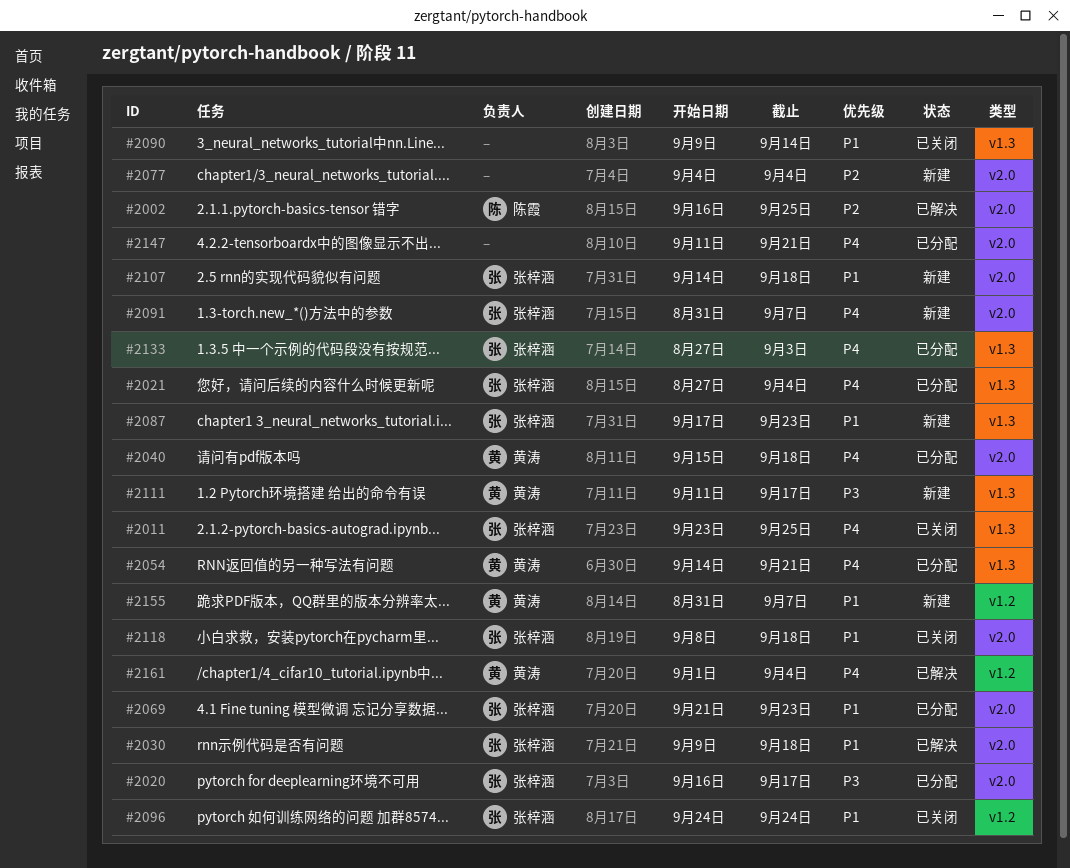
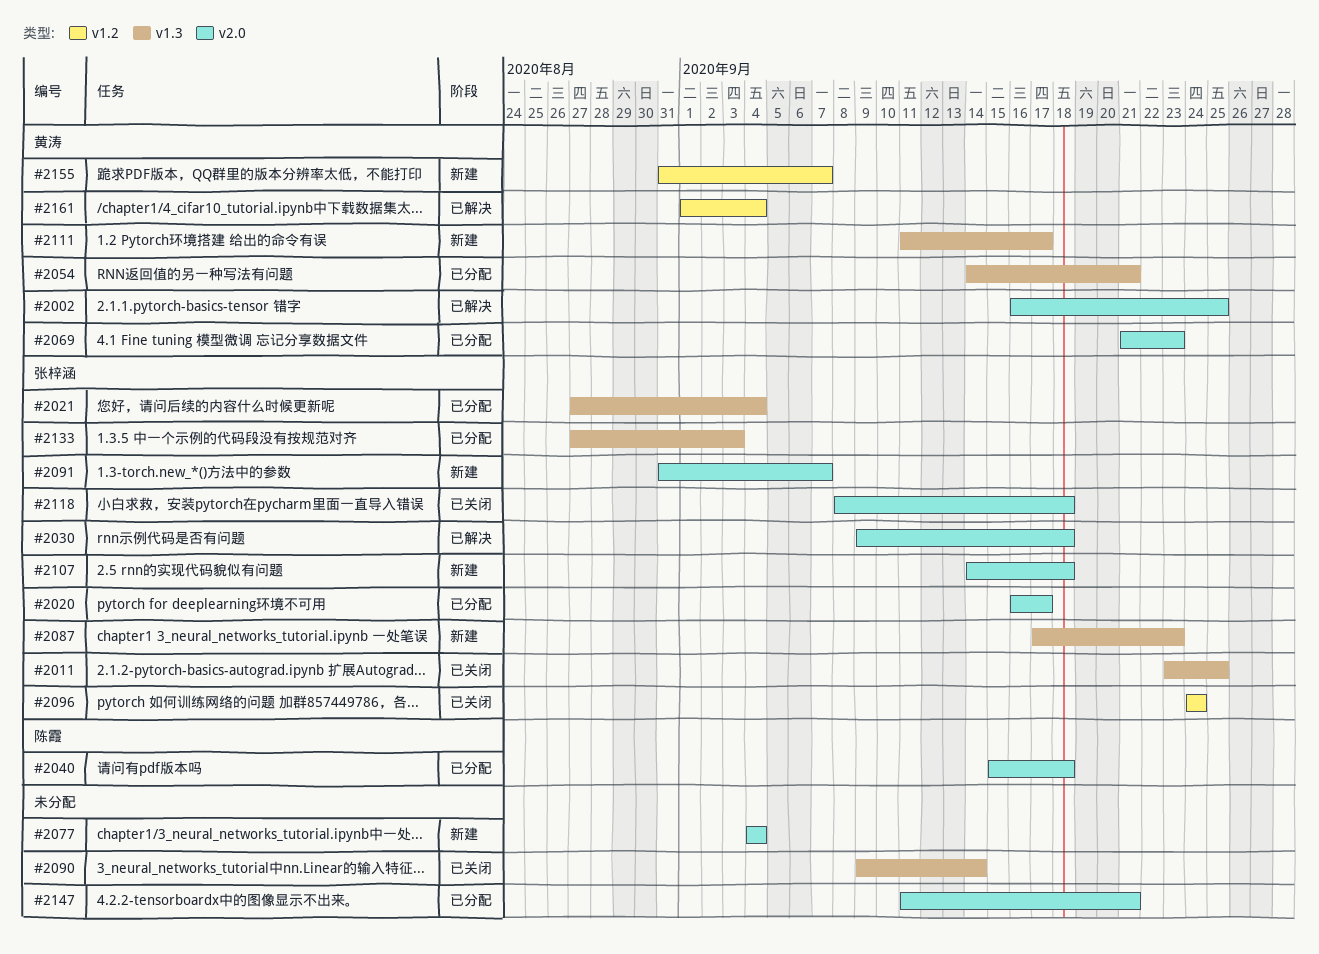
#2002, owner: 陈霞 -> 黄涛
#2040, owner: 黄涛 -> 陈霞
#2069, owner: 张梓涵 -> 黄涛

